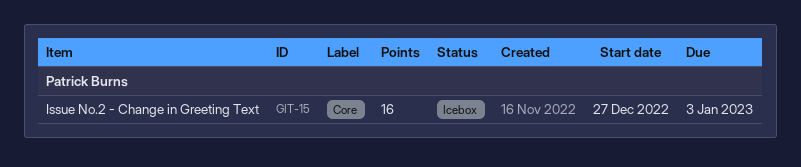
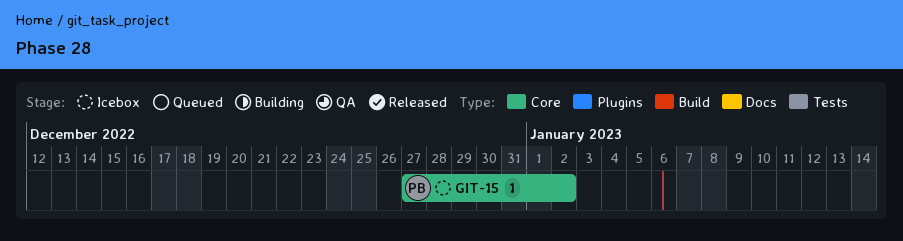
GIT-15, estimate: 16 -> 1
GIT-15, due: Jan 3 -> Jan 2

